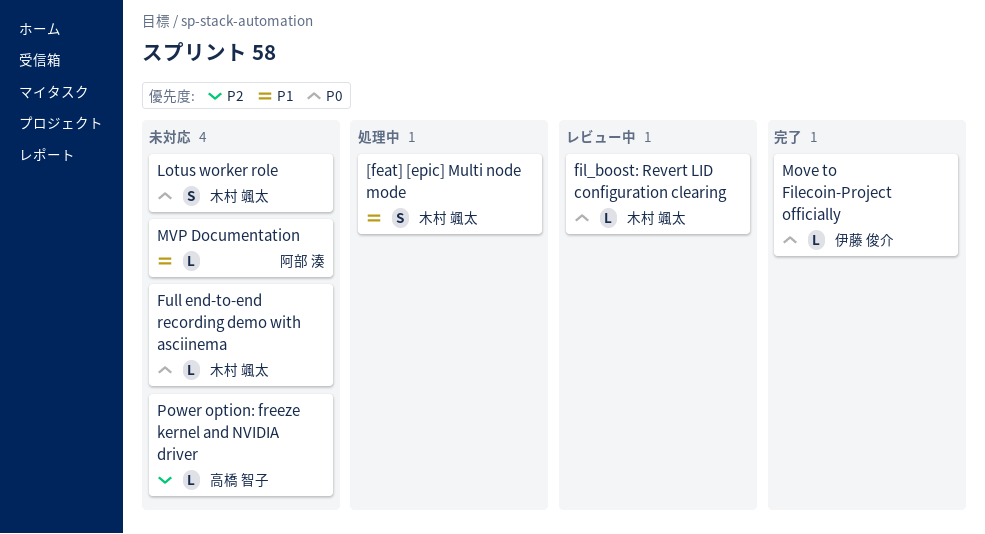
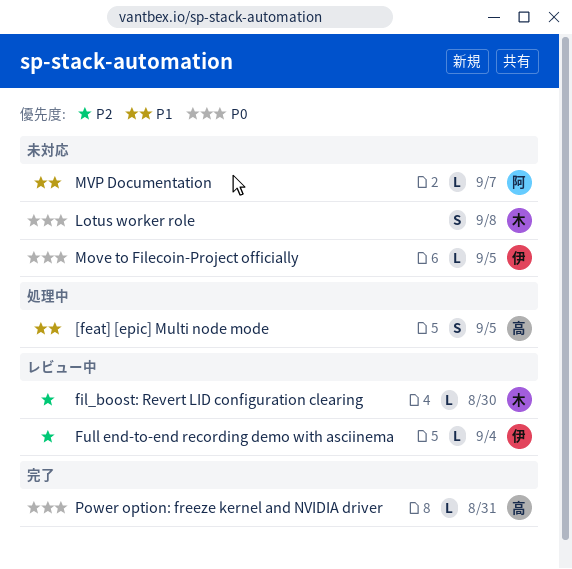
[feat] [epic] Multi node mode, owner: 木村 颯太 -> 高橋 智子
fil_boost: Revert LID configuration clearing, priority: P0 -> P2
Full end-to-end recording demo with asciinema, status: 未対応 -> レビュー中
Full end-to-end recording demo with asciinema, owner: 木村 颯太 -> 伊藤 俊介
Full end-to-end recording demo with asciinema, priority: P0 -> P2
Move to Filecoin-Project officially, status: 完了 -> 未対応
Power option: freeze kernel and NVIDIA driver, status: 未対応 -> 完了
Power option: freeze kernel and NVIDIA driver, priority: P2 -> P0

